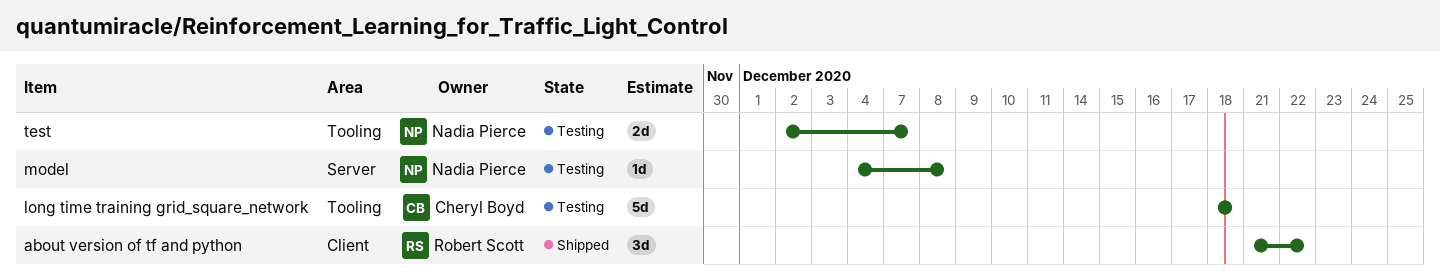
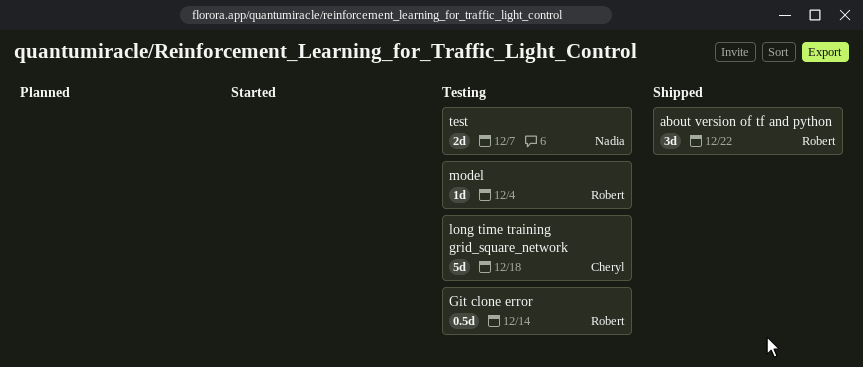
Git clone error: none -> present
model, owner: Nadia Pierce -> Robert Scott
model, due: Dec 8 -> Dec 4

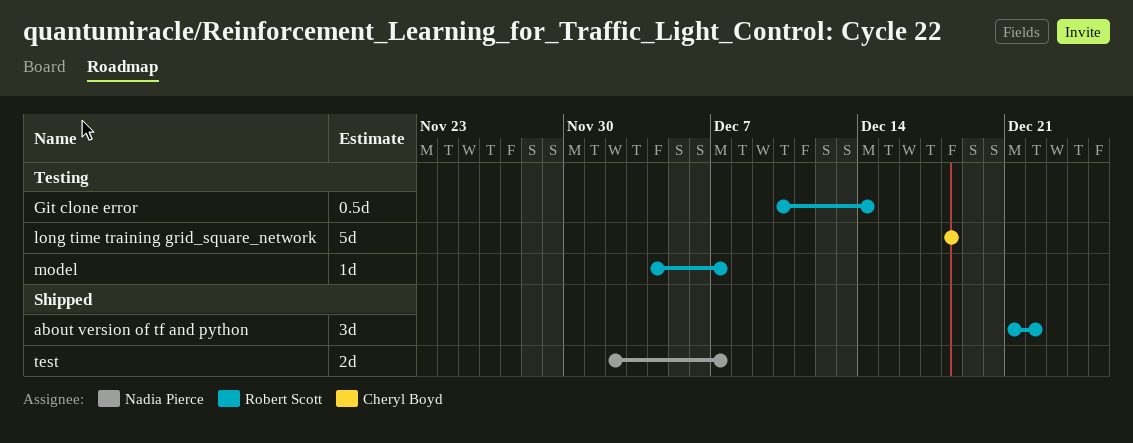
model, due: Dec 4 -> Dec 7
test, status: Testing -> Shipped

